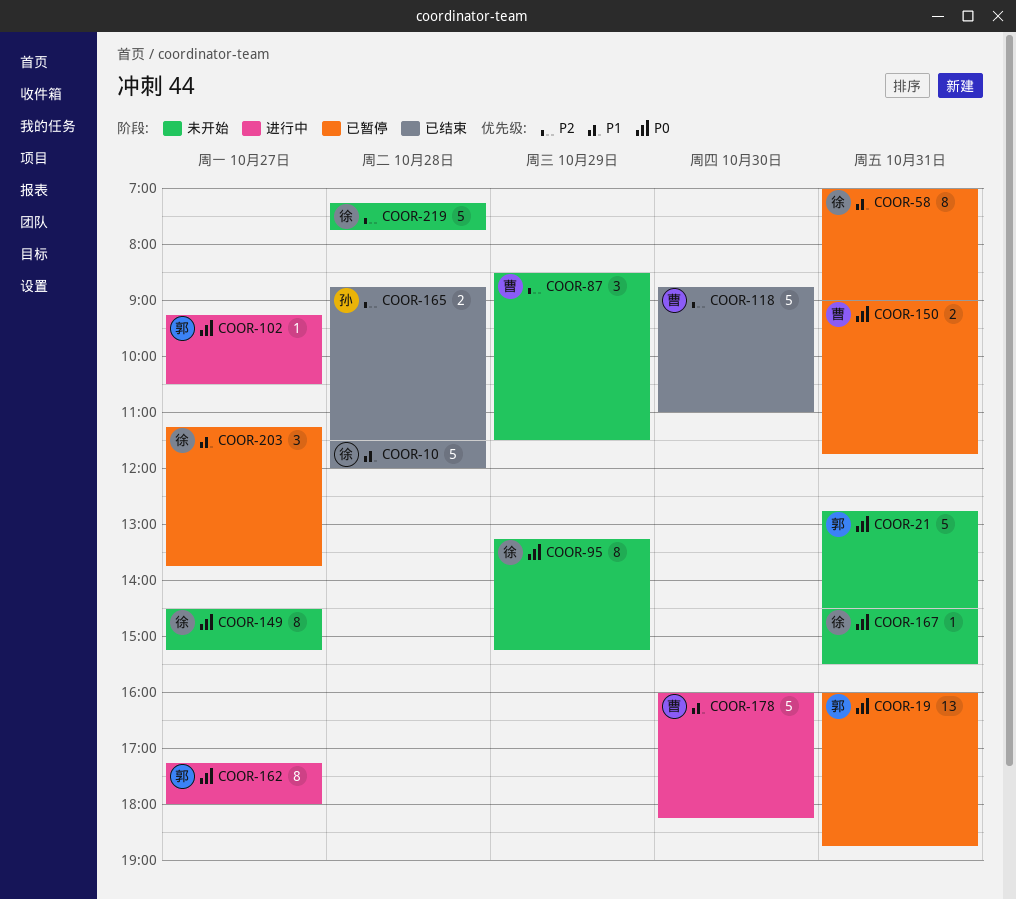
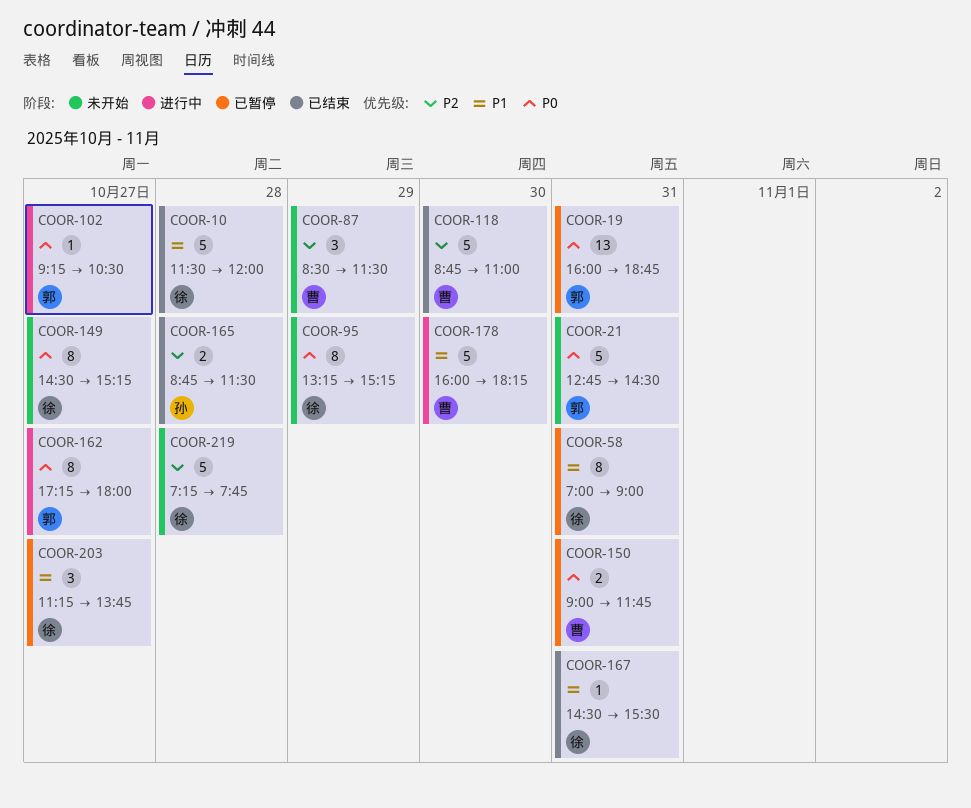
COOR-167, status: 未开始 -> 已结束
COOR-167, priority: P0 -> P1

